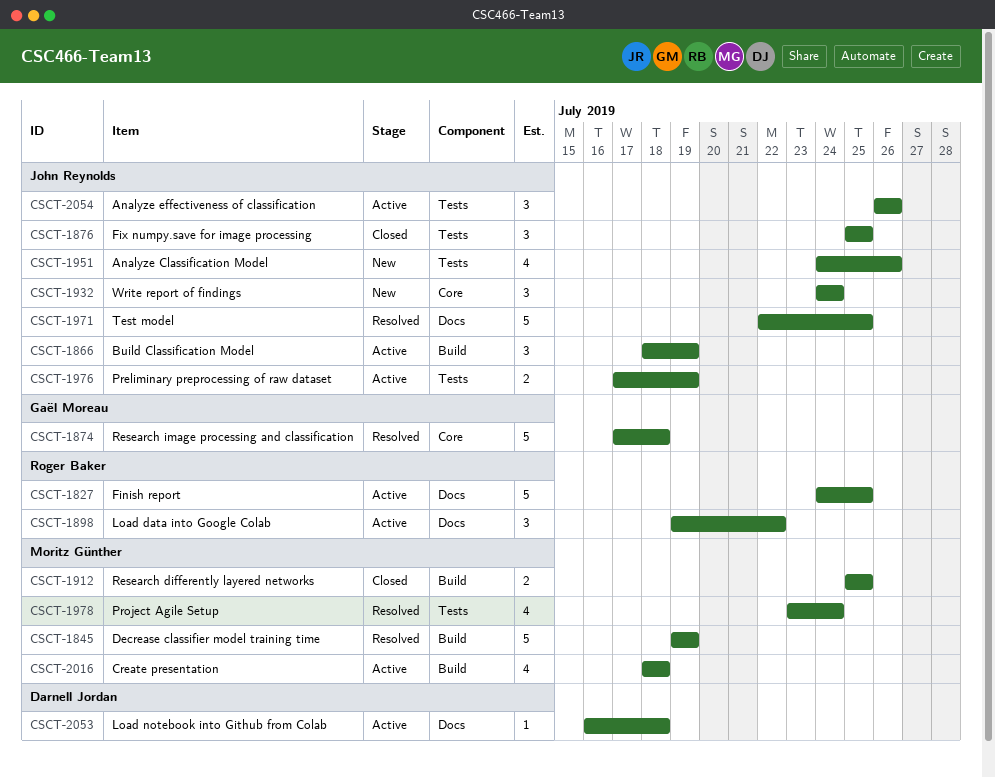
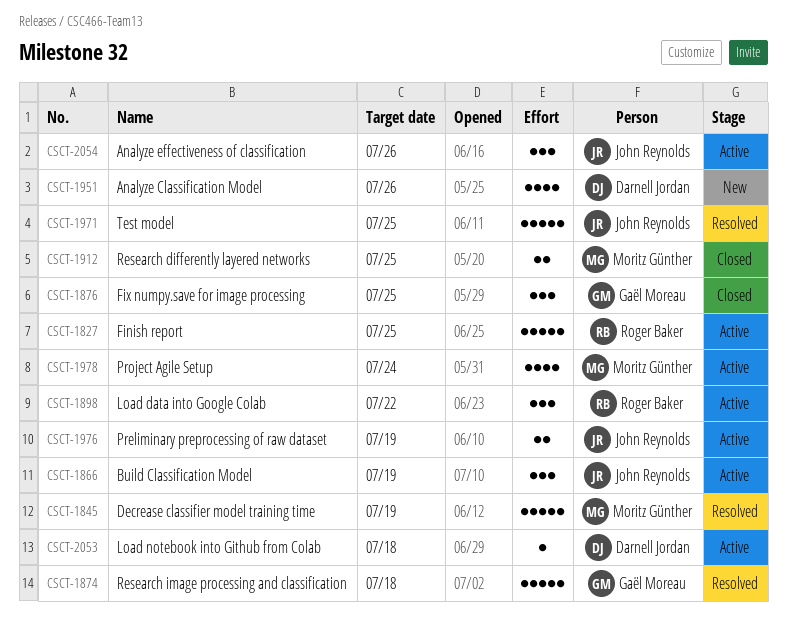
CSCT-1876, owner: John Reynolds -> Gaël Moreau
CSCT-1932: present -> none
CSCT-1951, owner: John Reynolds -> Darnell Jordan
CSCT-1978, status: Resolved -> Active
CSCT-2016: present -> none

